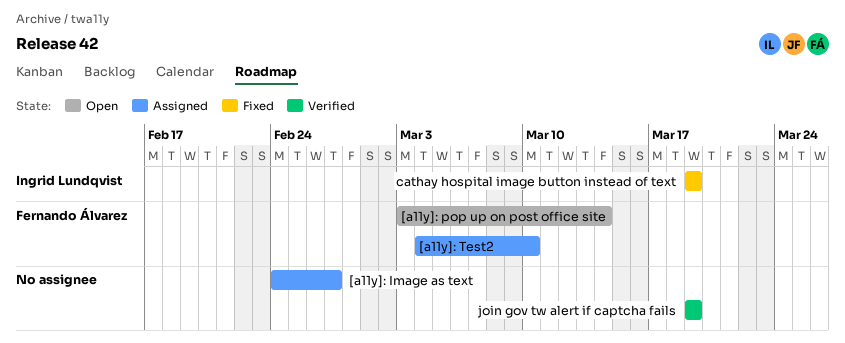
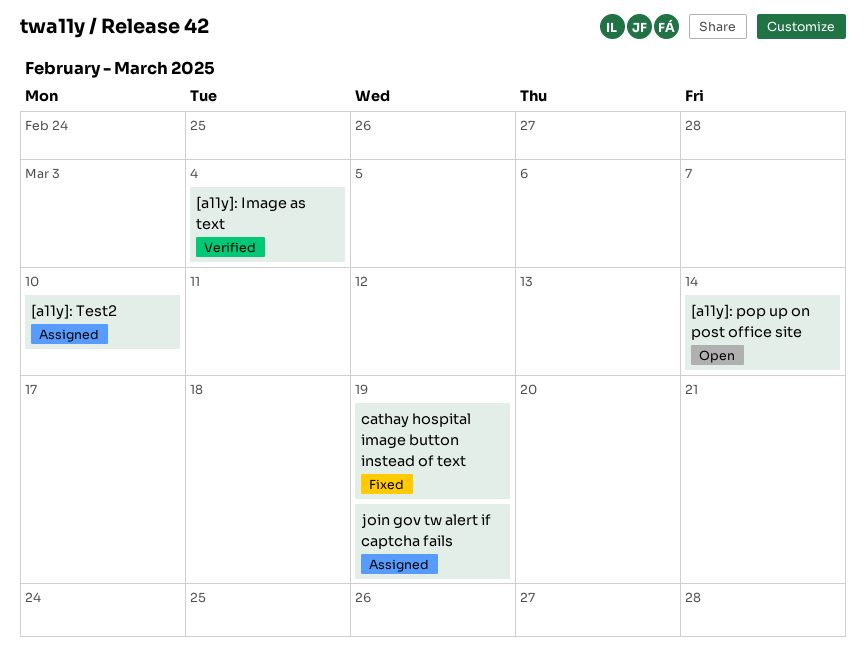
[a11y]: Image as text, status: Assigned -> Verified
[a11y]: Image as text, due: Feb 27 -> Mar 4
join gov tw alert if captcha fails, status: Verified -> Assigned

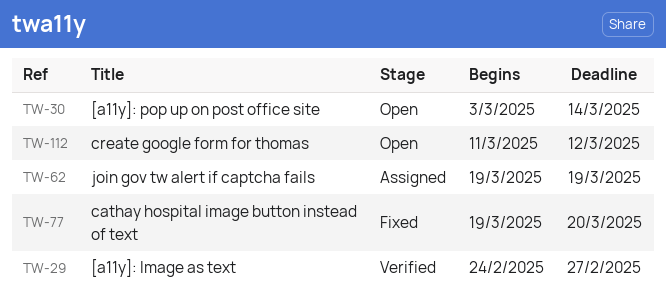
[a11y]: Image as text, due: Mar 4 -> Feb 27
[a11y]: Test2: present -> none
cathay hospital image button instead of text, due: Mar 19 -> Mar 20
create google form for thomas: none -> present

